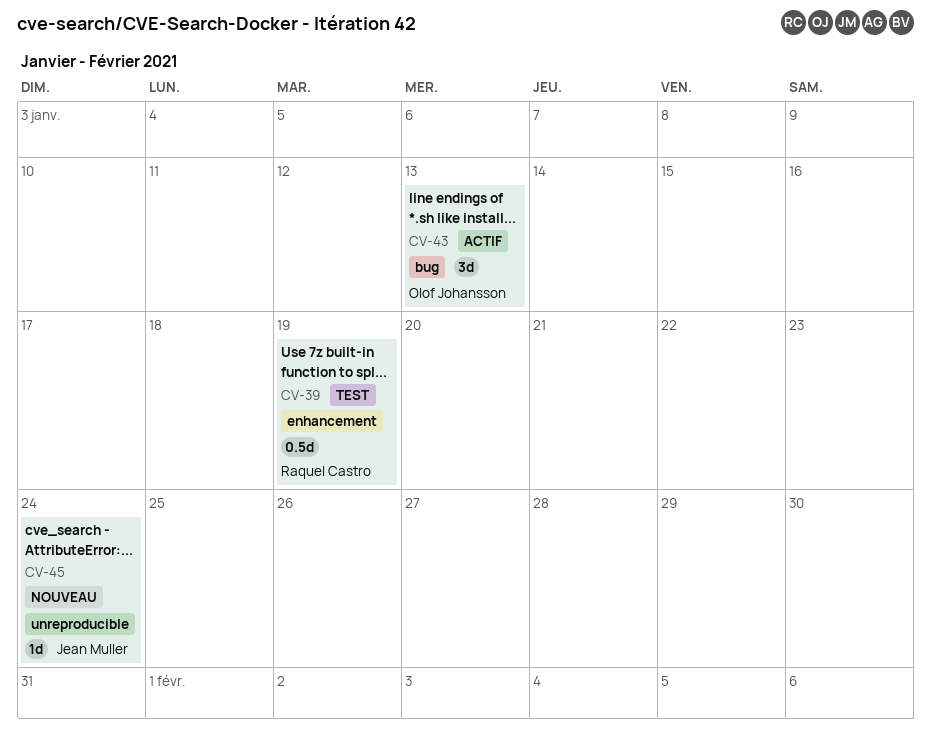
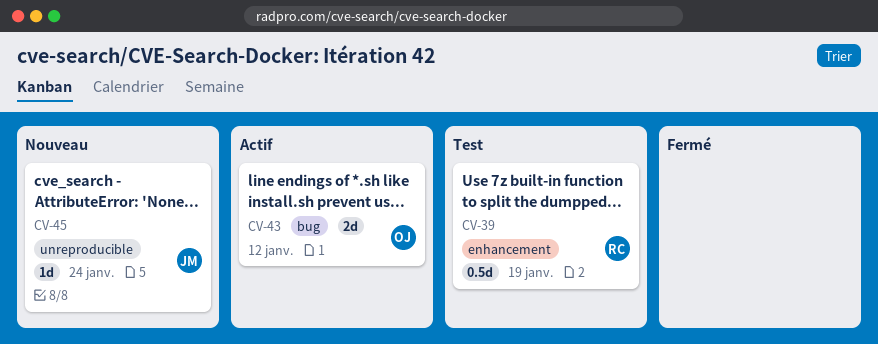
CV-43, estimate: 3d -> 2d
CV-43, due: Jan 13 -> Jan 12

